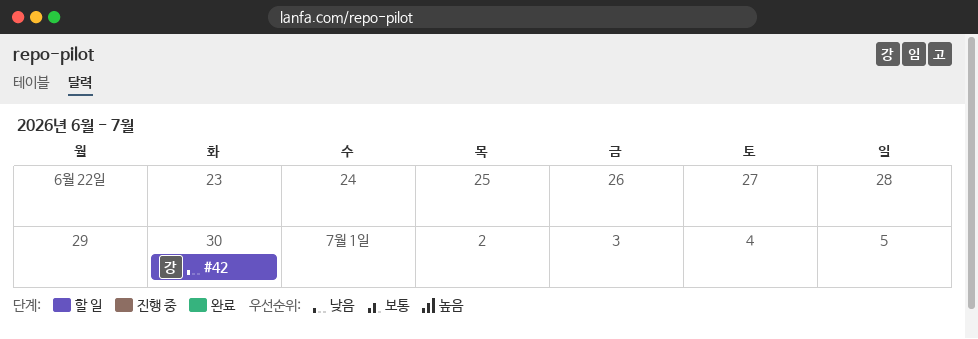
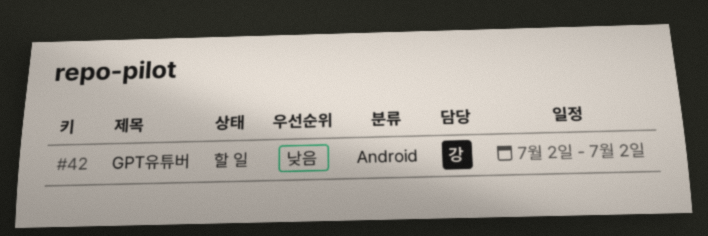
#42, start: Jun 30 -> Jul 2
#42, due: Jun 30 -> Jul 2

